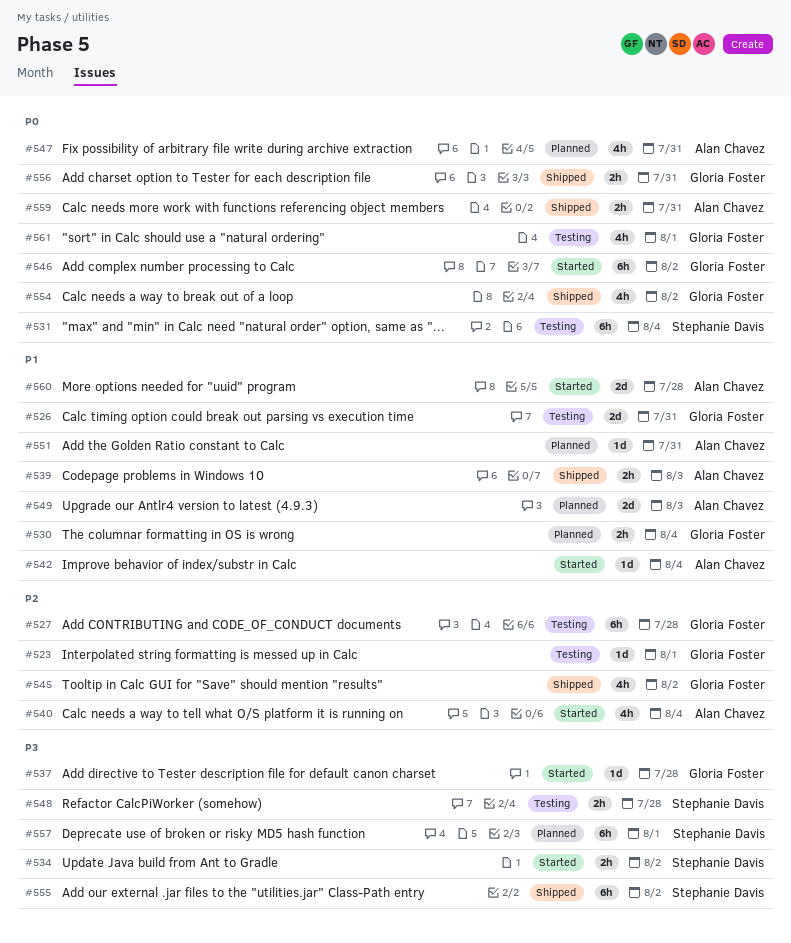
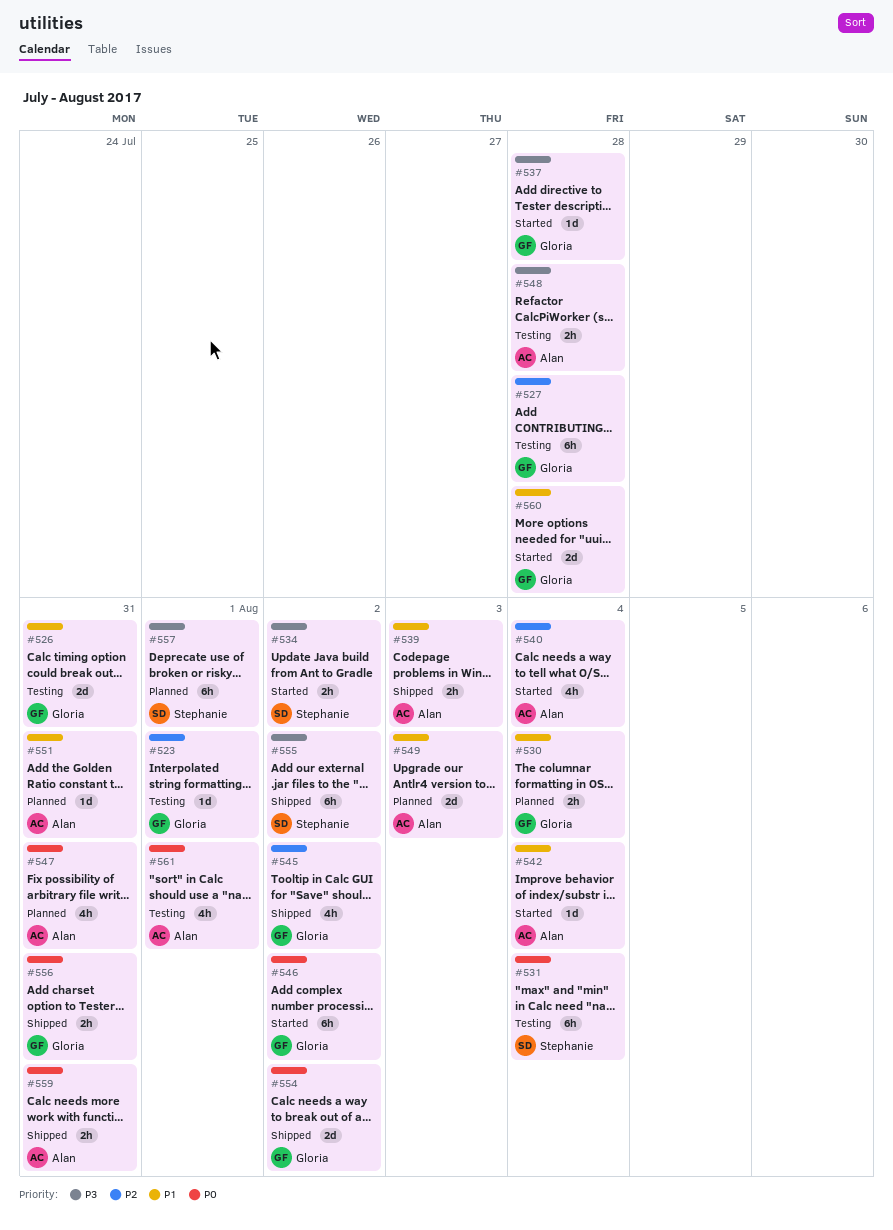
#548, owner: Stephanie Davis -> Alan Chavez
#554, estimate: 4h -> 2d
#560, owner: Alan Chavez -> Gloria Foster
#561, owner: Gloria Foster -> Alan Chavez

